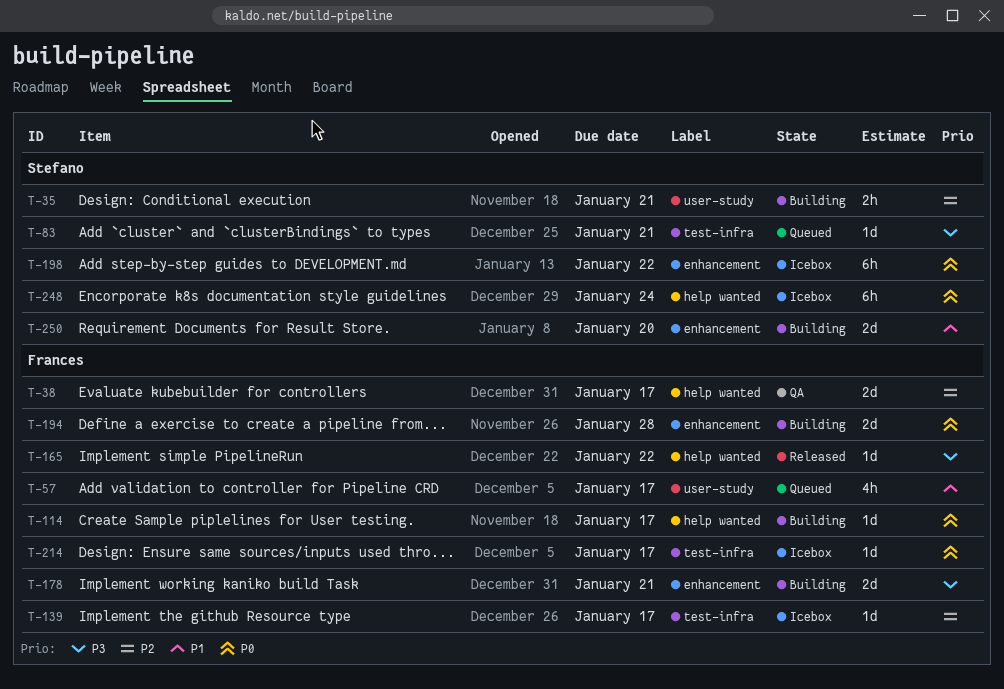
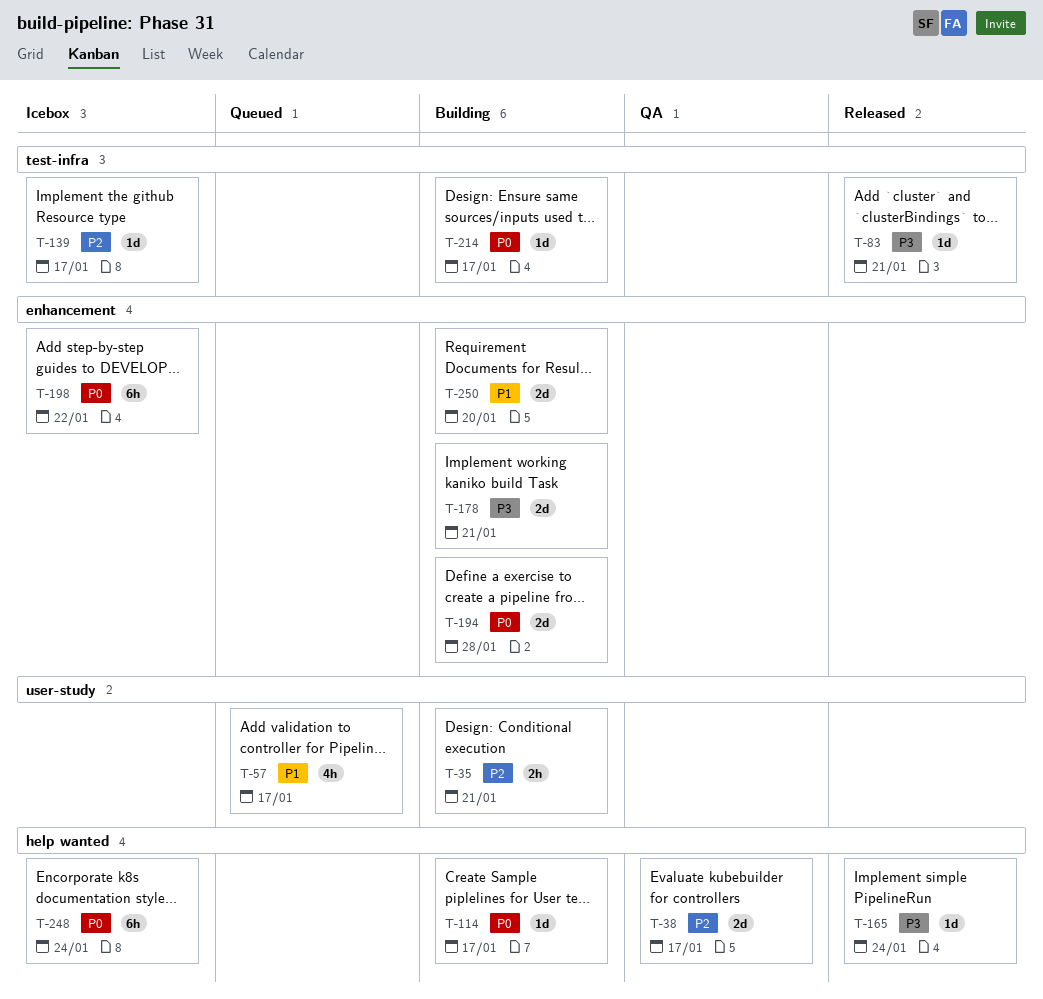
T-83, status: Queued -> Released
T-165, due: Jan 22 -> Jan 24
T-214, status: Icebox -> Building

